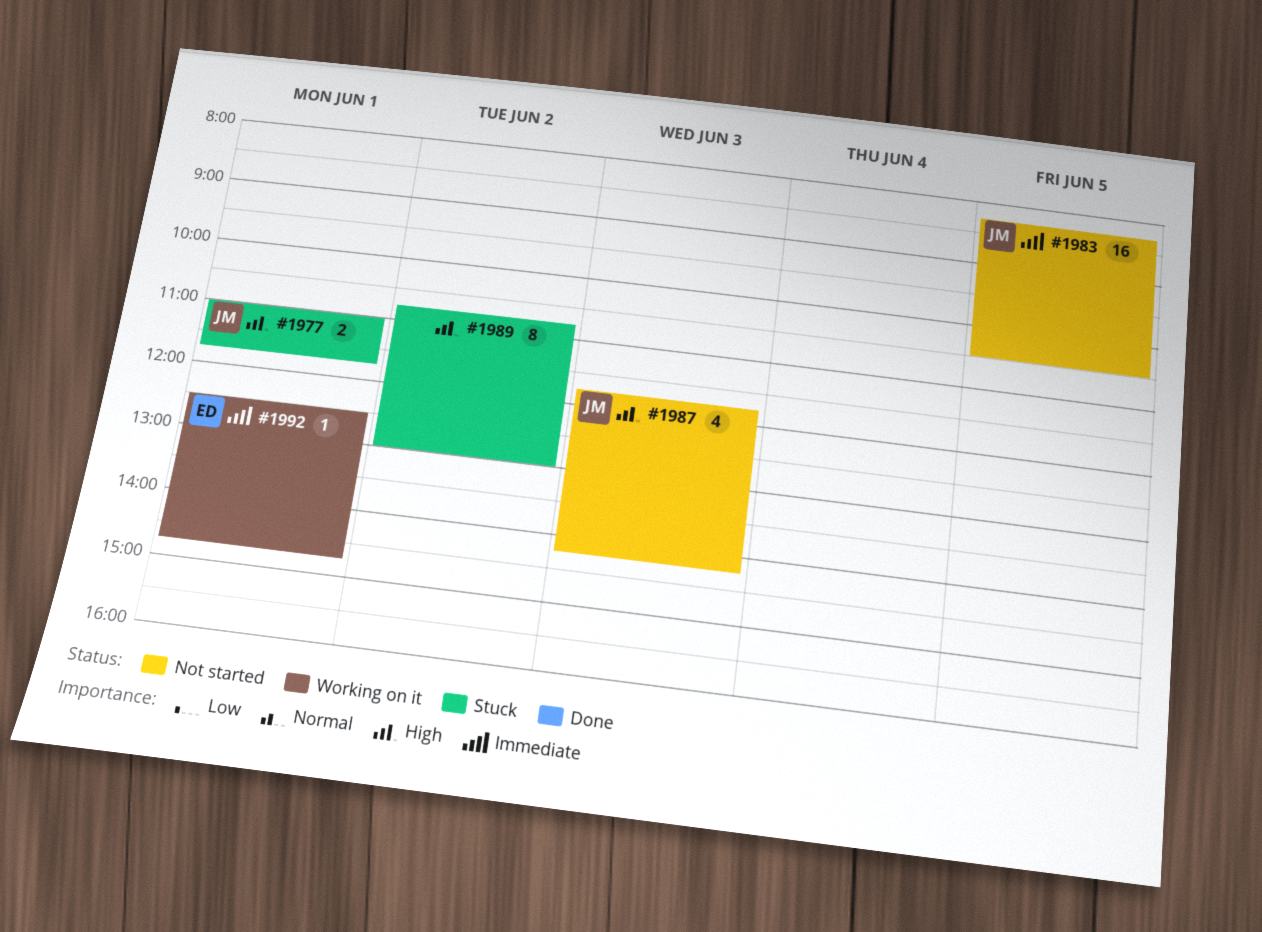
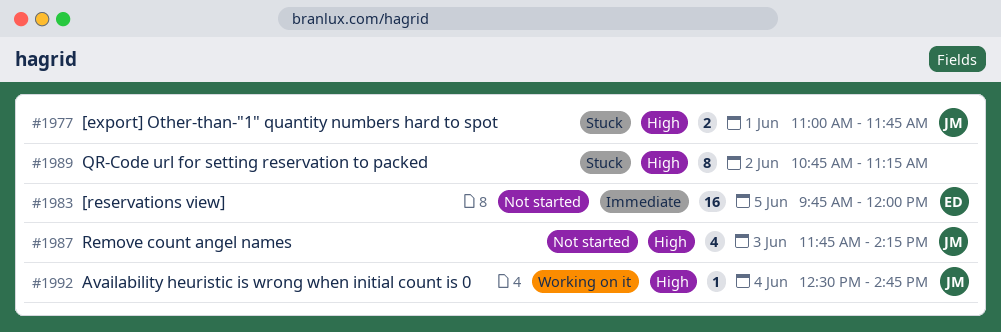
#1983, owner: JM -> ED
#1983, begins: 08:15 -> 09:45
#1983, ends: 10:30 -> 12:00
#1989, ends: 13:00 -> 11:15
#1992, owner: ED -> JM
#1992, priority: Immediate -> High
#1992, day: Jun 1 -> Jun 4

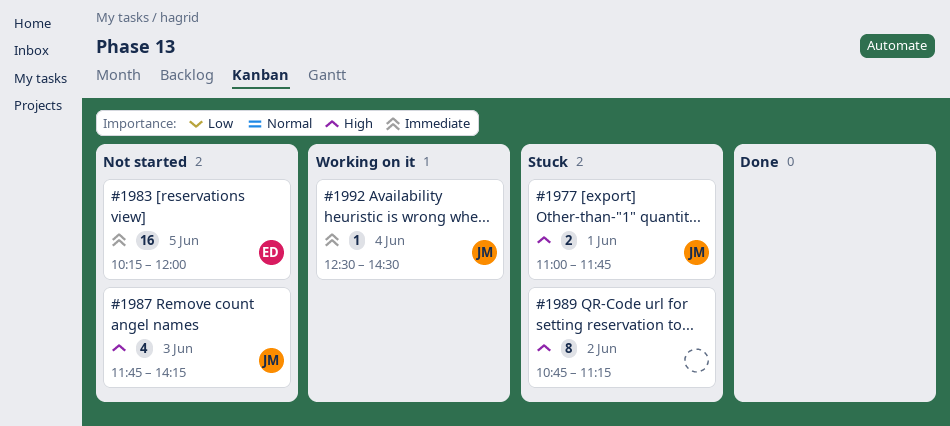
#1983, begins: 09:45 -> 10:15
#1992, priority: High -> Immediate
#1992, ends: 14:45 -> 14:30

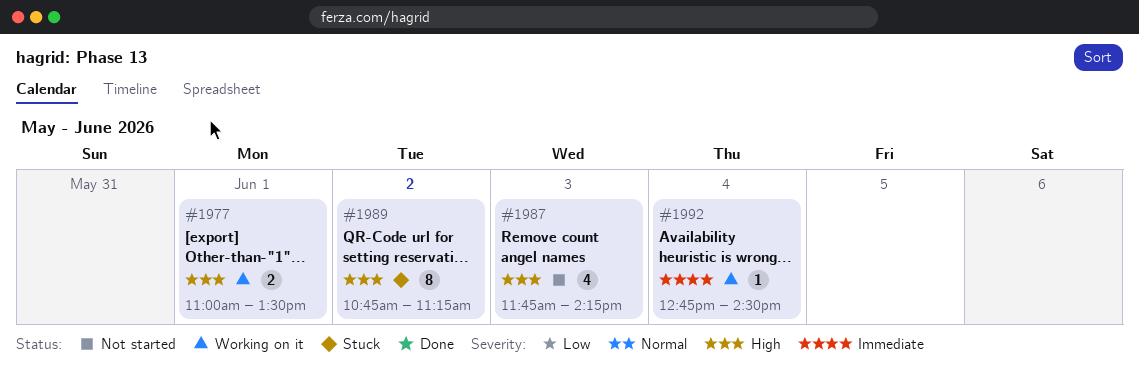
#1977, status: Stuck -> Working on it
#1977, ends: 11:45 -> 13:30
#1983: present -> none
#1992, begins: 12:30 -> 12:45

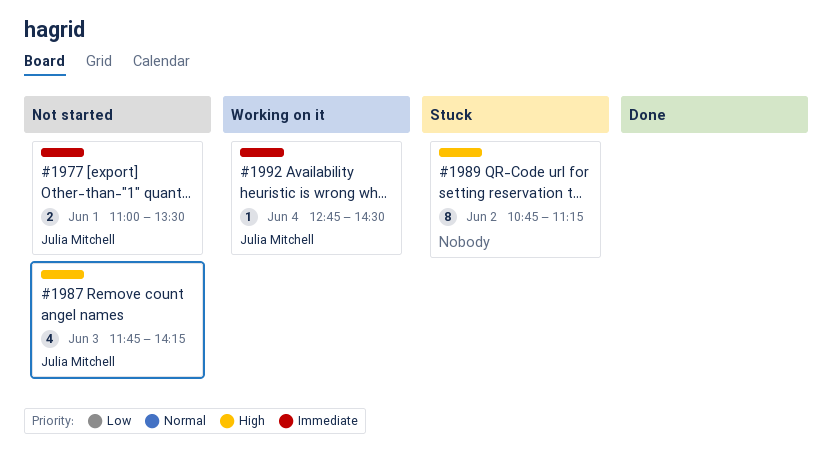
#1977, status: Working on it -> Not started
#1977, priority: High -> Immediate

